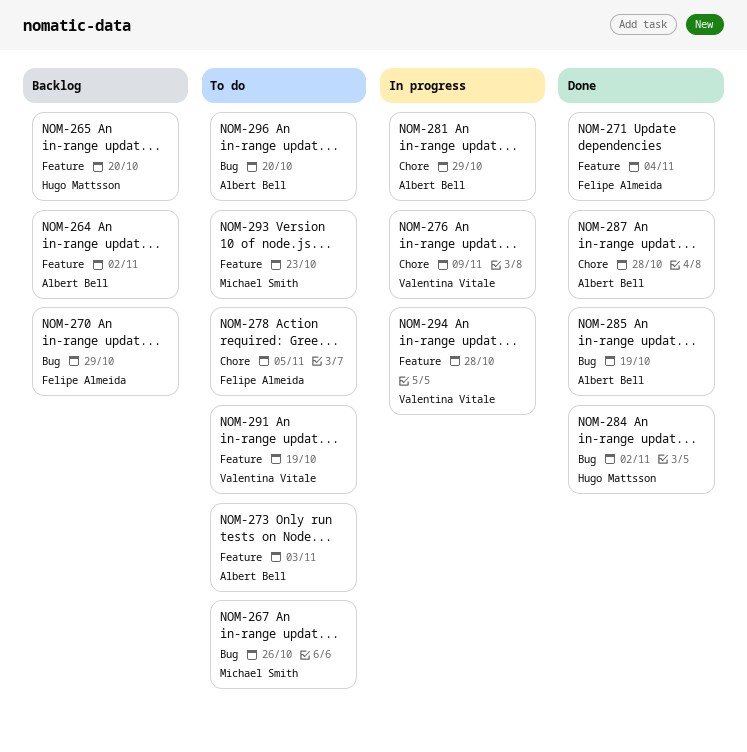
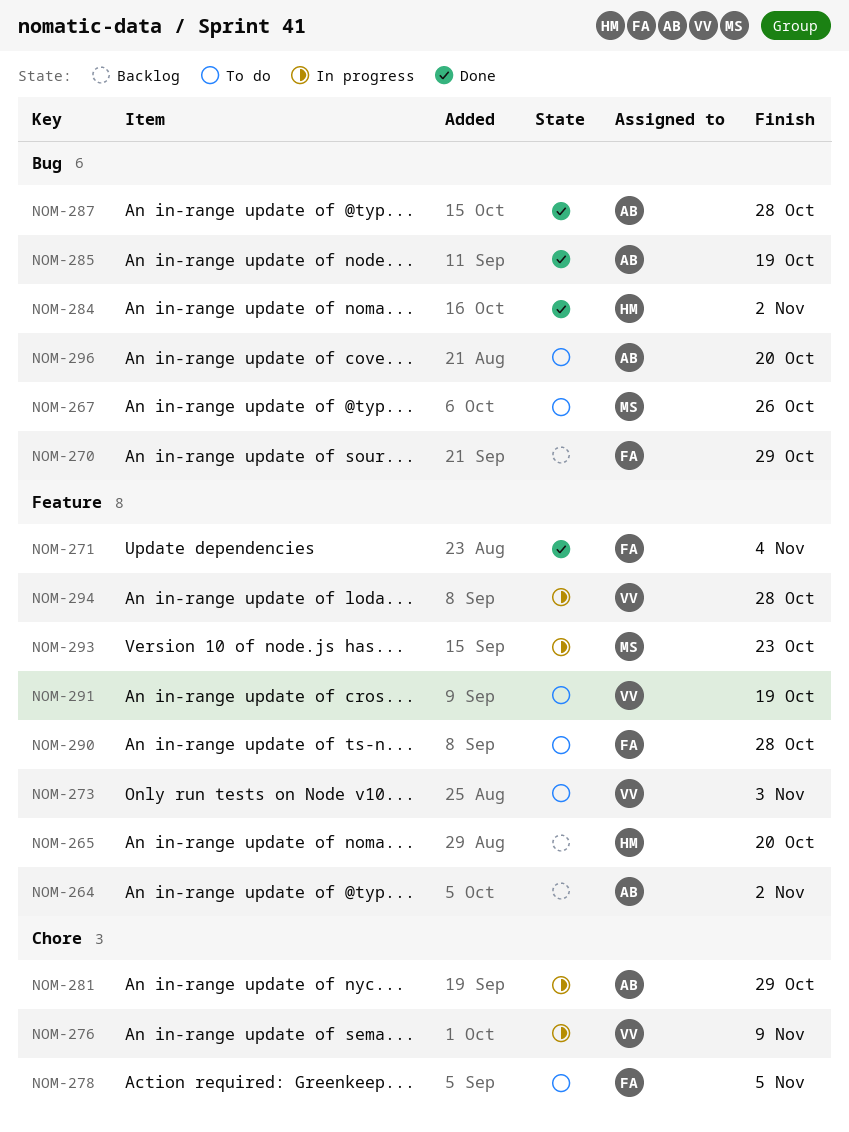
NOM-273, owner: Albert Bell -> Valentina Vitale
NOM-287, label: Chore -> Bug
NOM-290: none -> present
NOM-293, status: To do -> In progress

